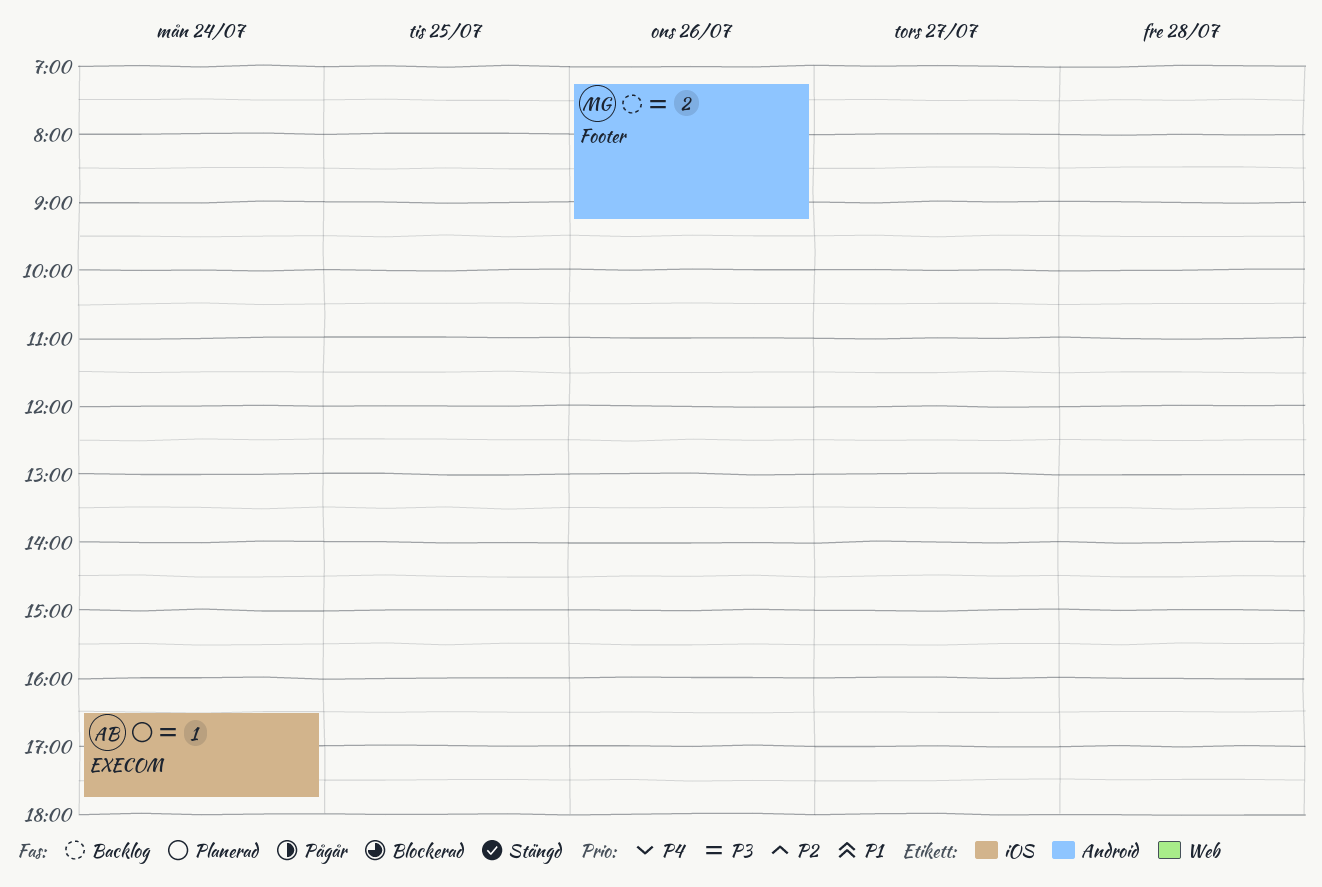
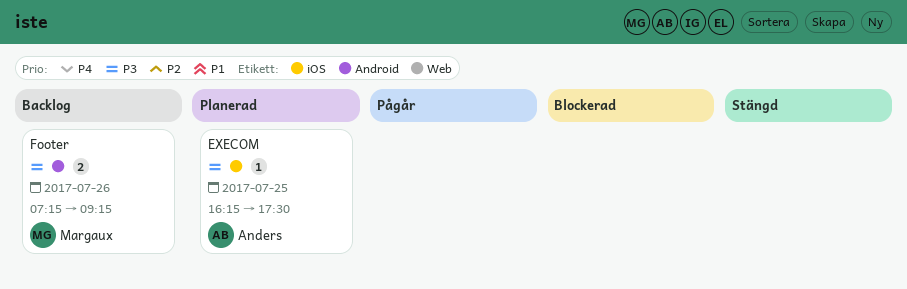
EXECOM, day: Jul 24 -> Jul 25
EXECOM, begins: 16:30 -> 16:15
EXECOM, ends: 17:45 -> 17:30

